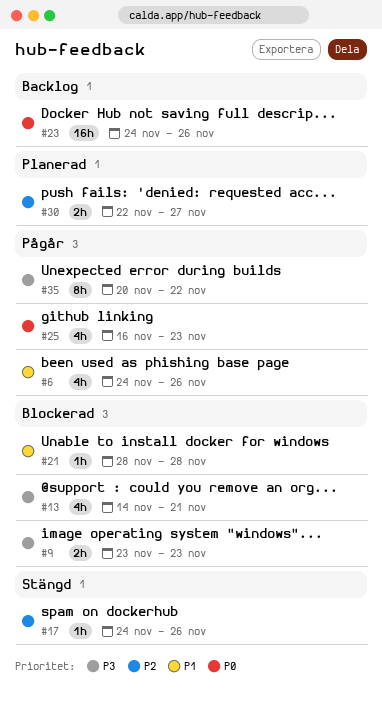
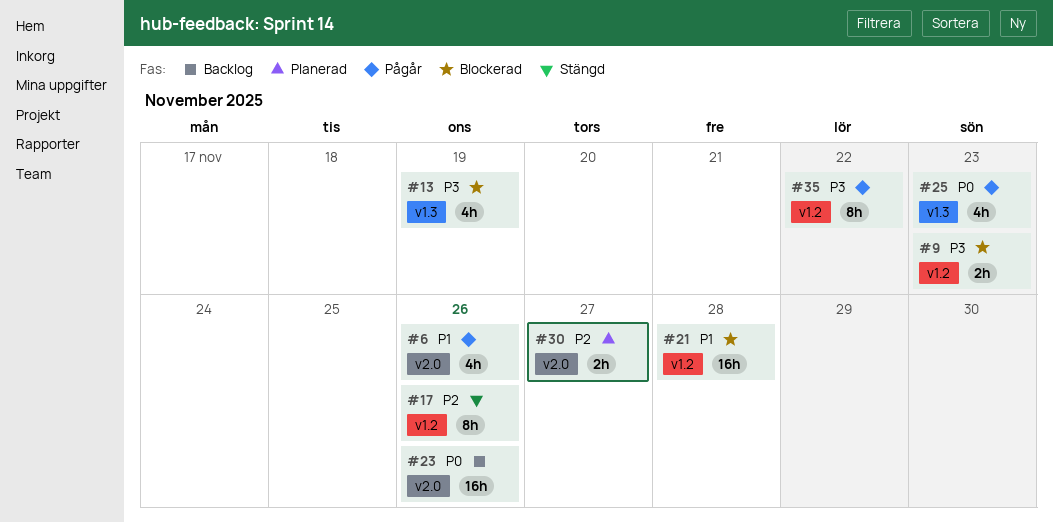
#13, due: Nov 21 -> Nov 19
#17, estimate: 1h -> 8h
#21, estimate: 1h -> 16h

